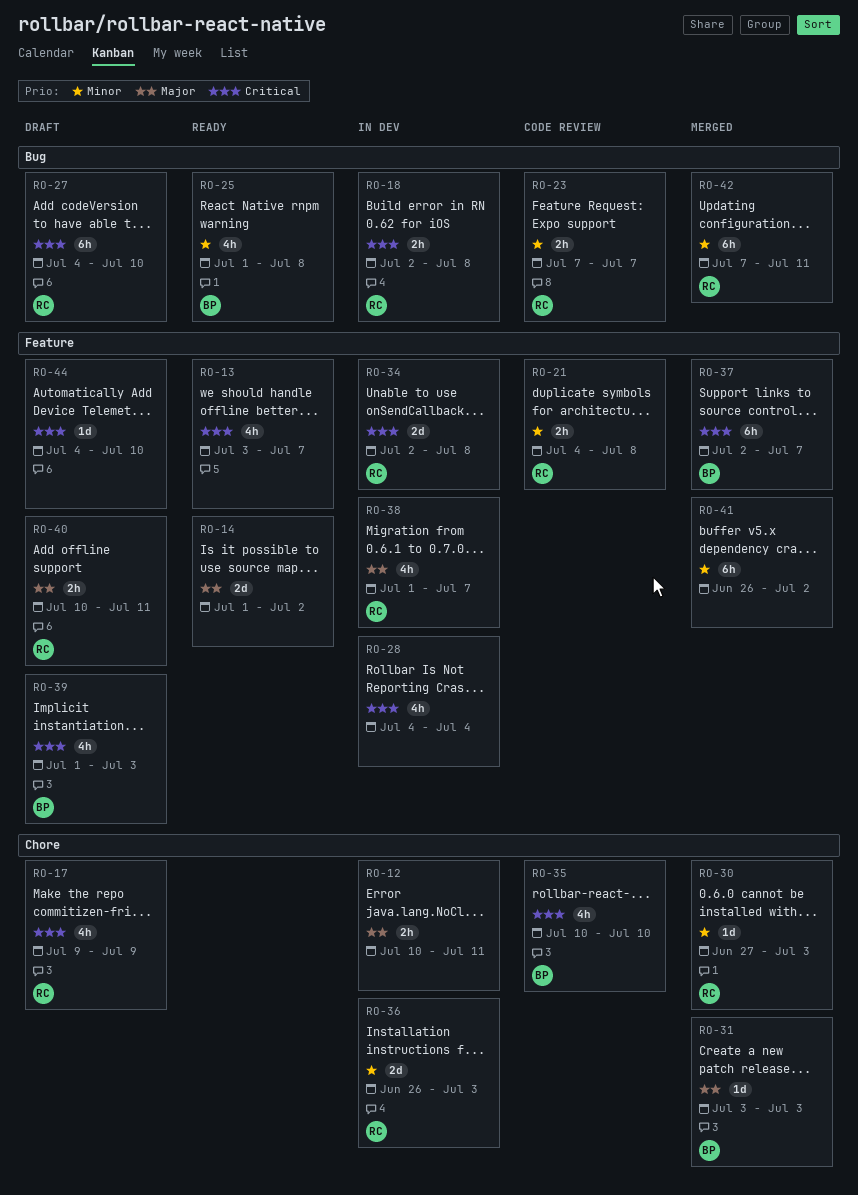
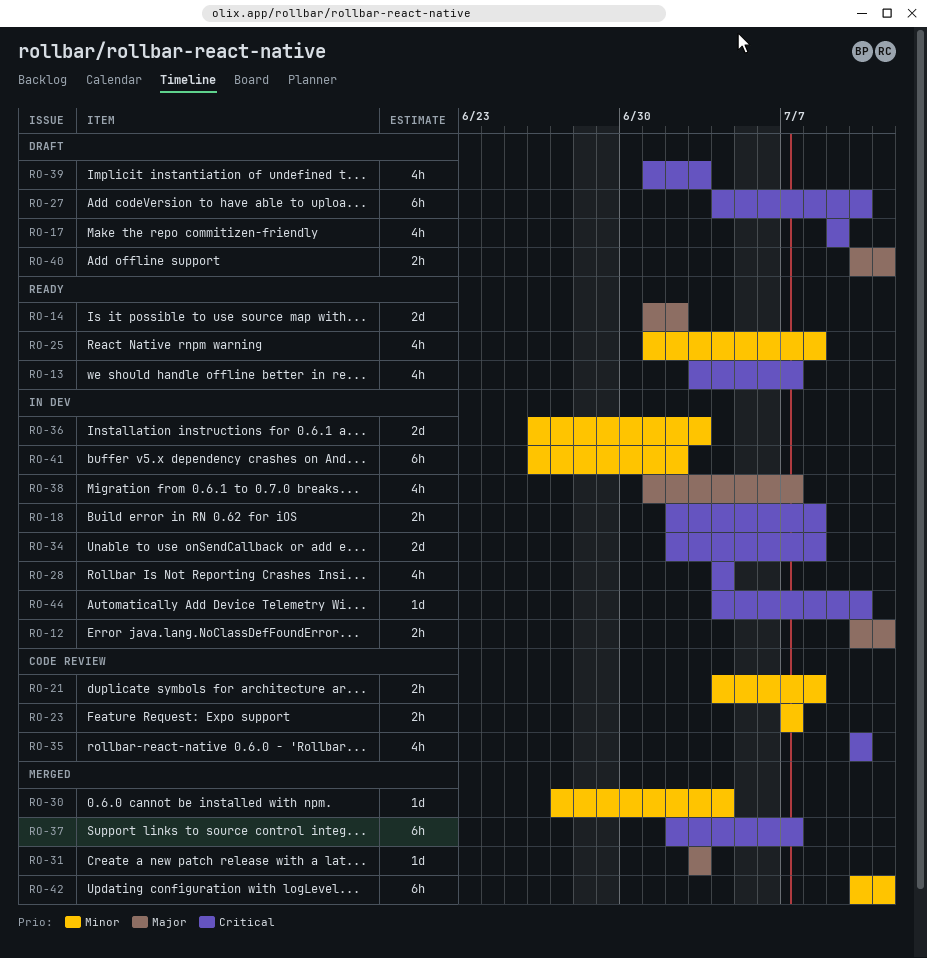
RO-30, due: Jul 3 -> Jul 4
RO-41, status: Merged -> In dev
RO-42, start: Jul 7 -> Jul 10
RO-44, status: Draft -> In dev

